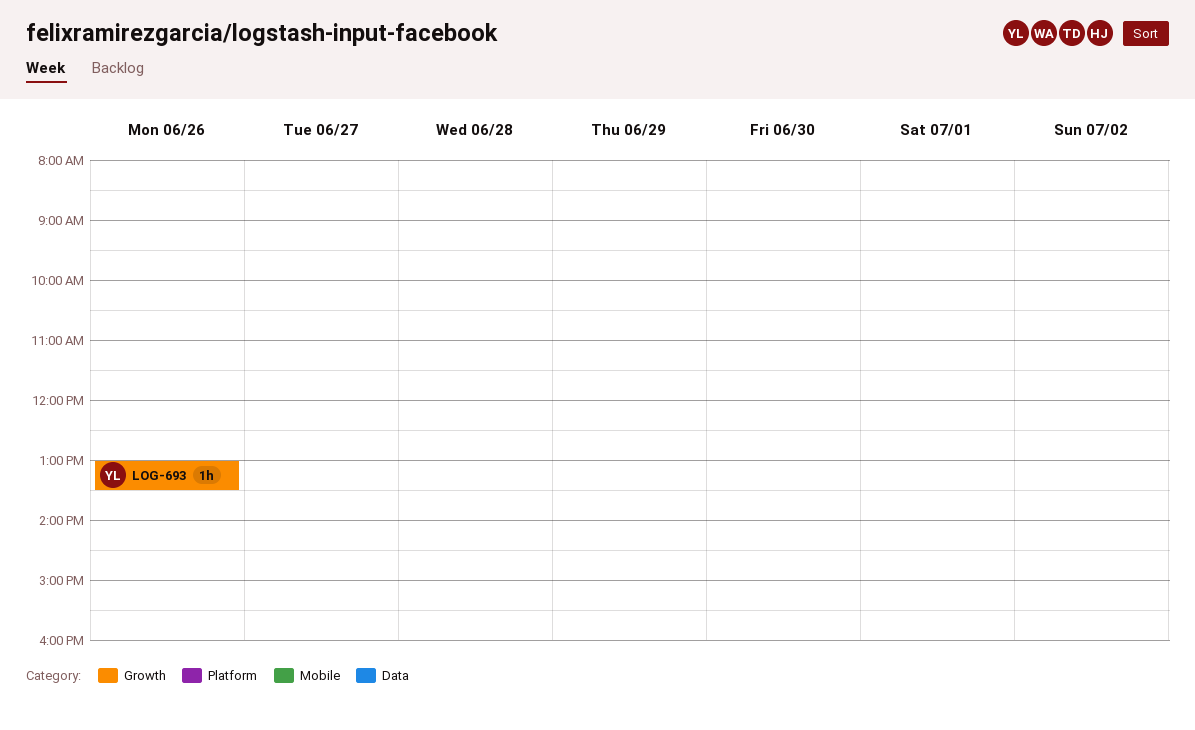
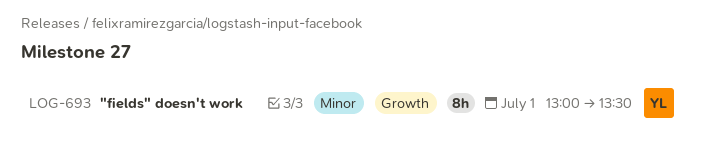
LOG-693, estimate: 1h -> 8h
LOG-693, day: Jun 26 -> Jul 1

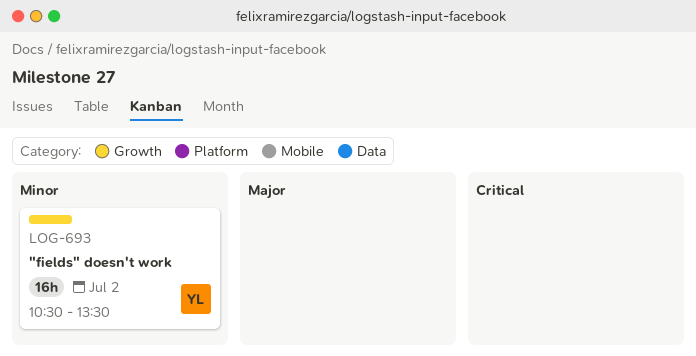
LOG-693, estimate: 8h -> 16h
LOG-693, day: Jul 1 -> Jul 2
LOG-693, begins: 13:00 -> 10:30

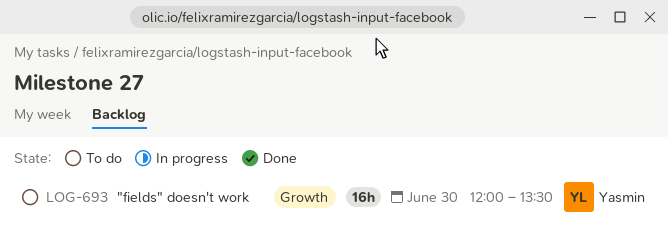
LOG-693, day: Jul 2 -> Jun 30
LOG-693, begins: 10:30 -> 12:00

